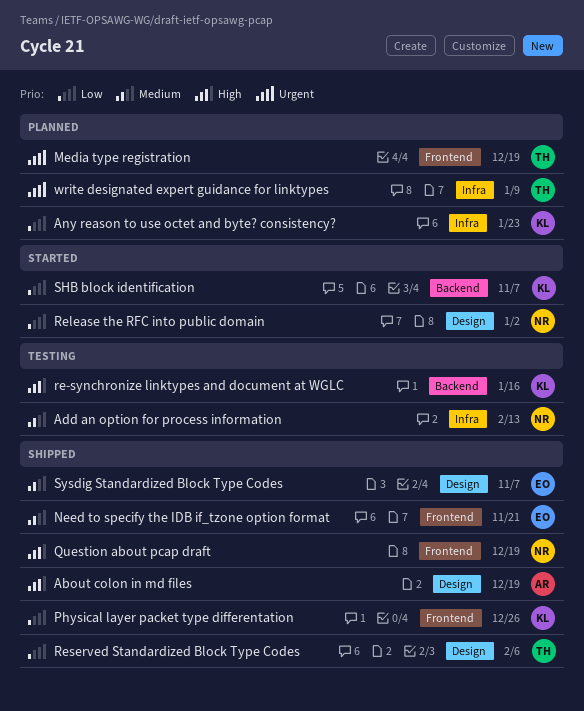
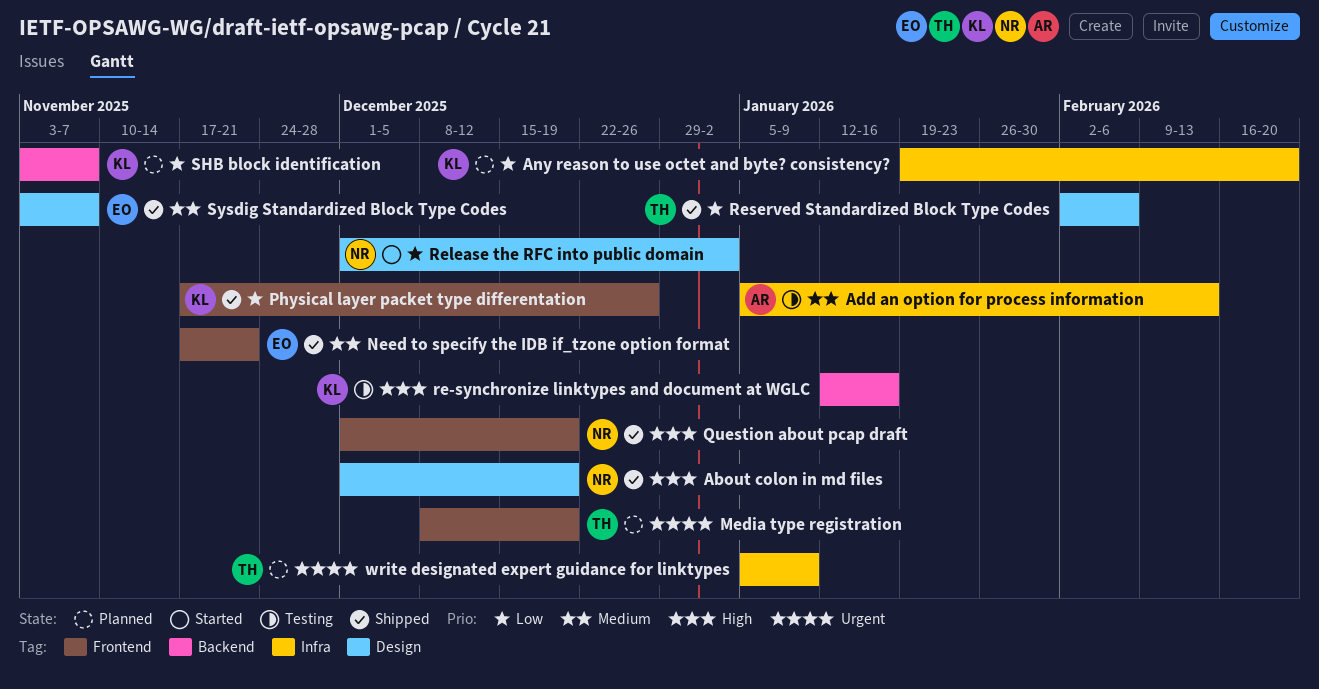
About colon in md files, owner: AR -> NR
Add an option for process information, owner: NR -> AR
Any reason to use octet and byte? consistency?, due: Jan 23 -> Feb 20
SHB block identification, status: Started -> Planned

